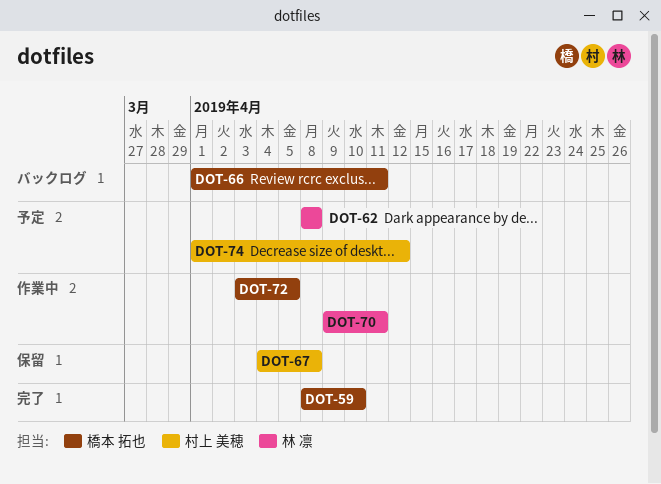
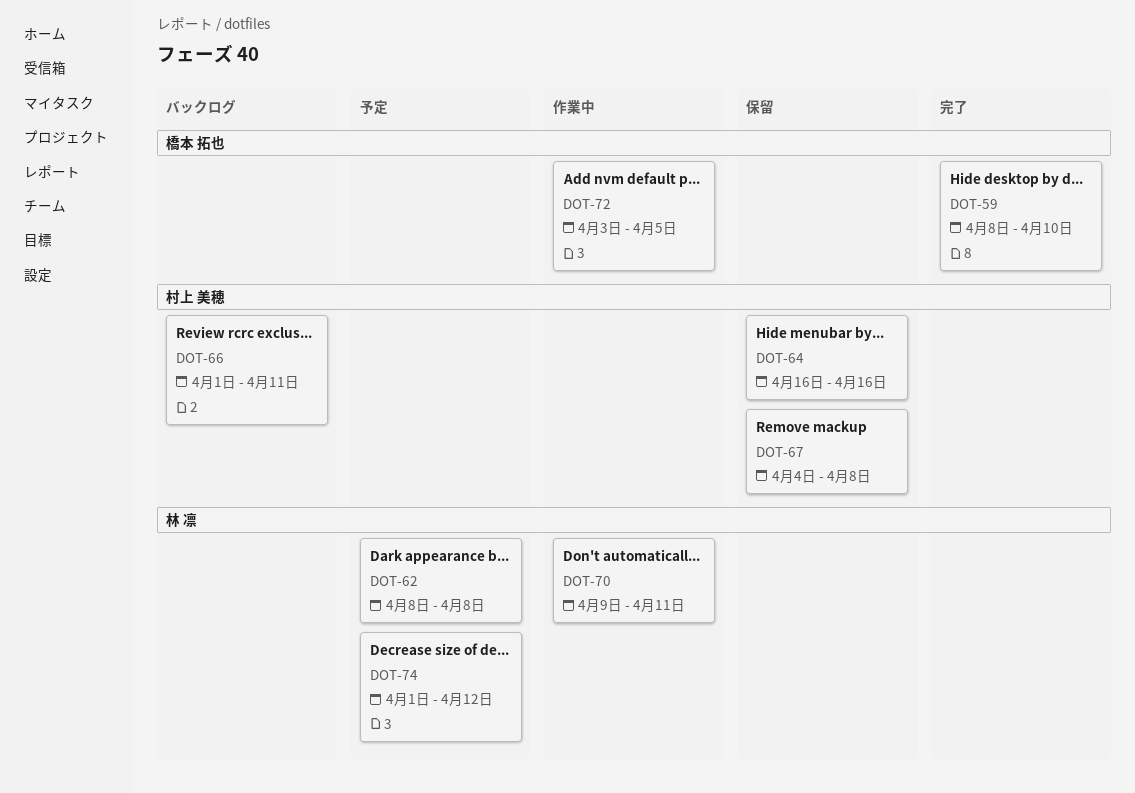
DOT-64: none -> present
DOT-66, owner: 橋本 拓也 -> 村上 美穂
DOT-74, owner: 村上 美穂 -> 林 凛

